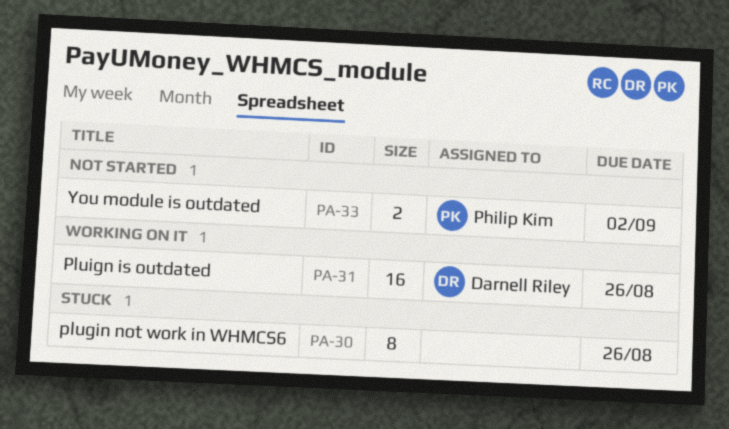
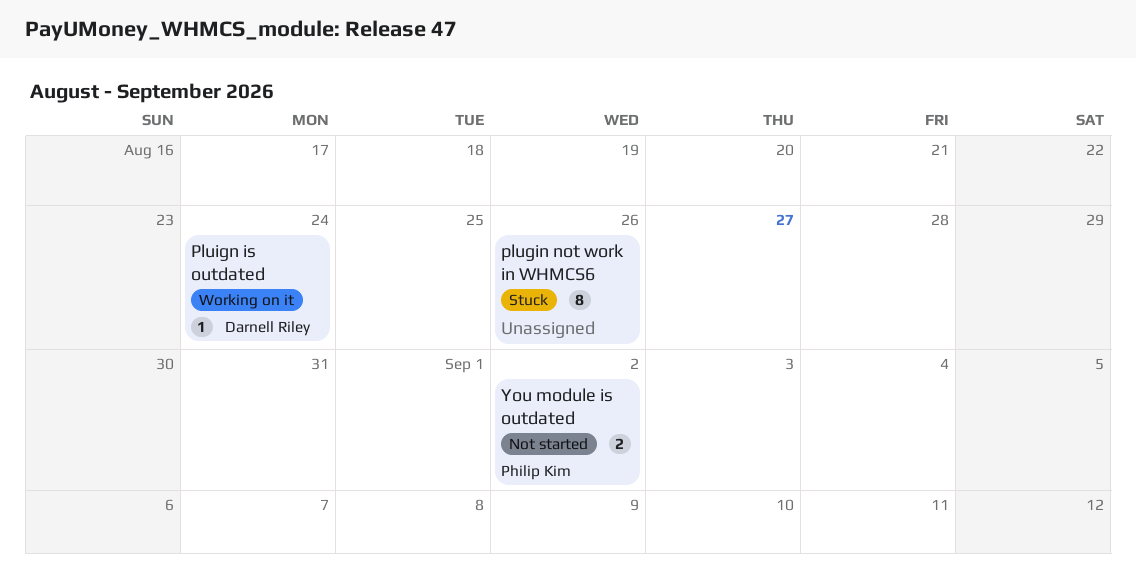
Pluign is outdated, estimate: 16 -> 1
Pluign is outdated, due: Aug 26 -> Aug 24

